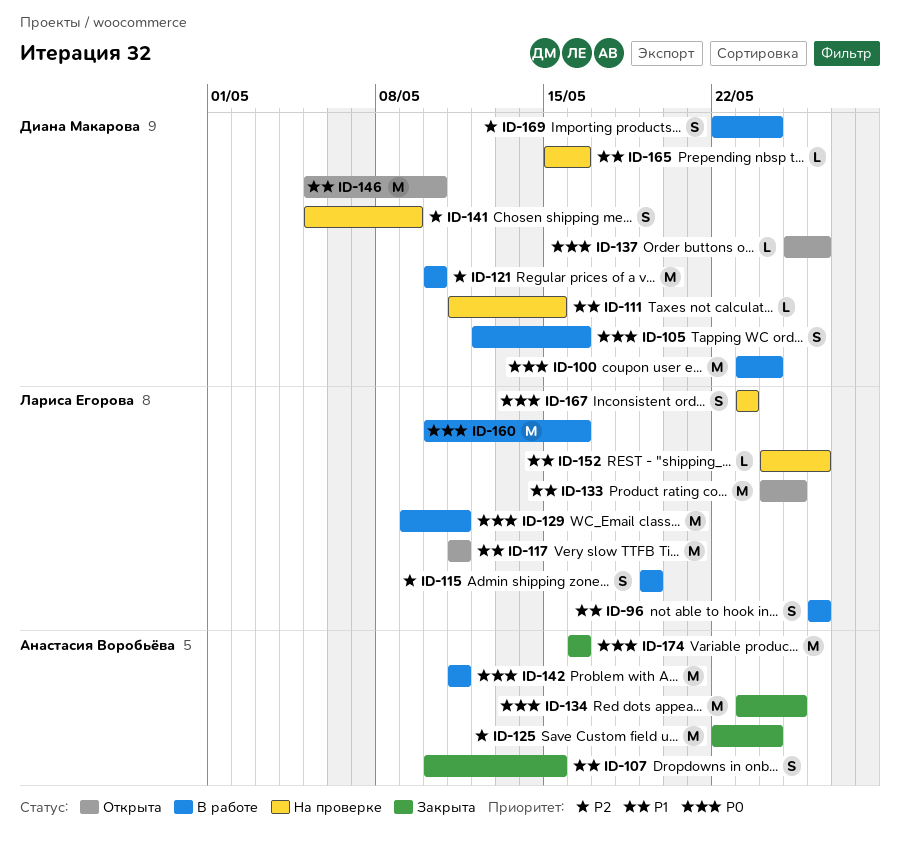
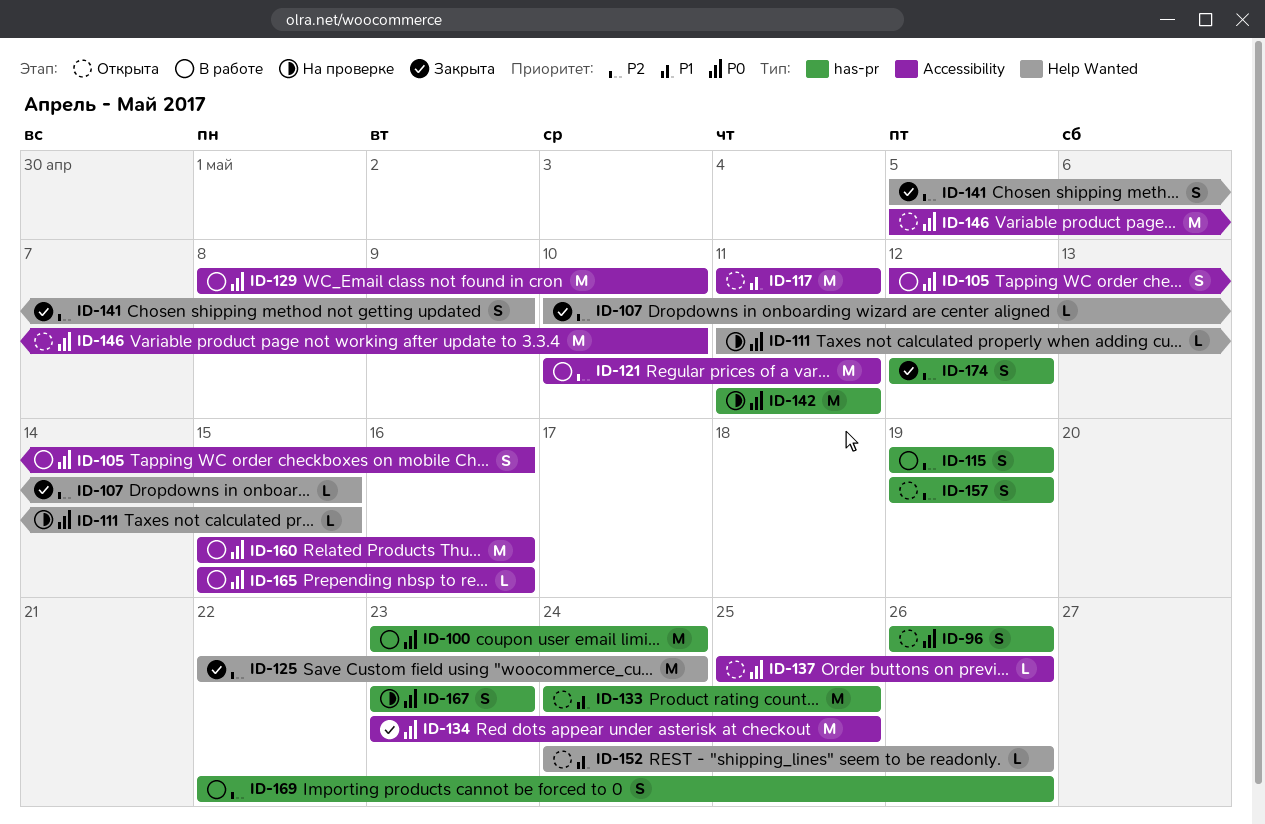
ID-96, status: В работе -> Открыта
ID-96, priority: P1 -> P0
ID-107, priority: P1 -> P2
ID-107, estimate: S -> L
ID-111, priority: P1 -> P0
ID-121, due: May 10 -> May 11
ID-129, start: May 9 -> May 8
ID-129, due: May 11 -> May 10
ID-141, status: На проверке -> Закрыта
ID-142, status: В работе -> На проверке
ID-146, priority: P1 -> P0
ID-152, status: На проверке -> Открыта
ID-157: none -> present
ID-160, start: May 10 -> May 15
ID-165, status: На проверке -> В работе
ID-165, priority: P1 -> P0
ID-169, due: May 24 -> May 26
ID-174, priority: P0 -> P2
ID-174, estimate: M -> S
ID-174, start: May 16 -> May 12
ID-174, due: May 16 -> May 12

